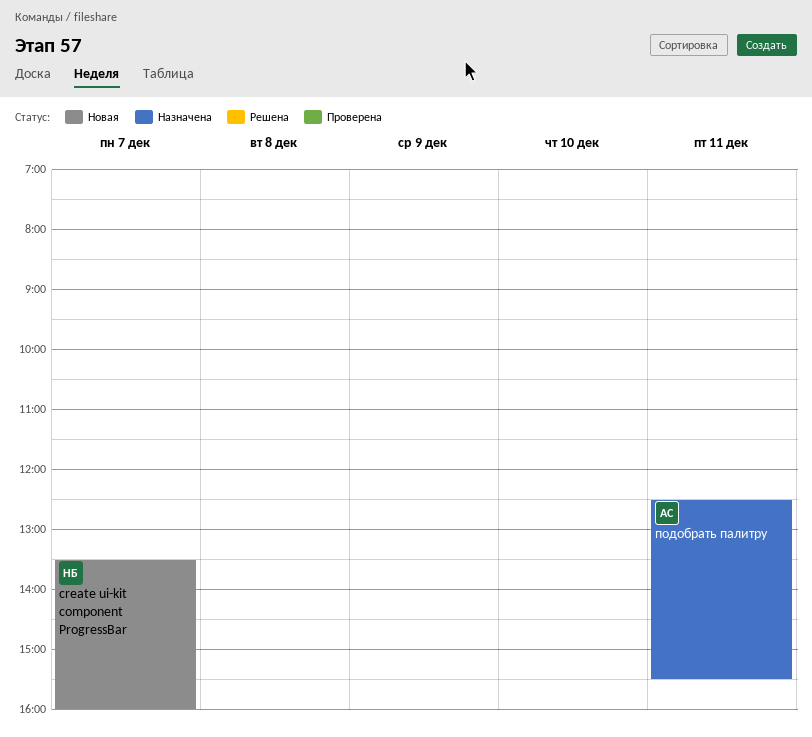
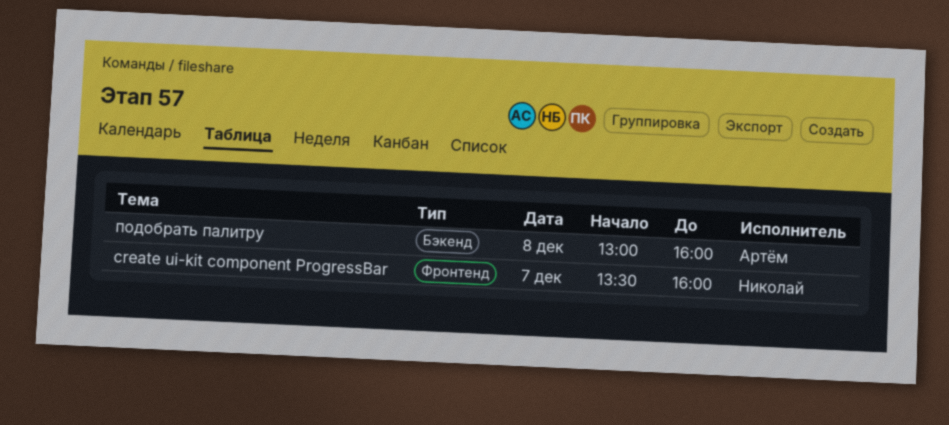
подобрать палитру, day: Dec 11 -> Dec 8
подобрать палитру, begins: 12:30 -> 13:00
подобрать палитру, ends: 15:30 -> 16:00

